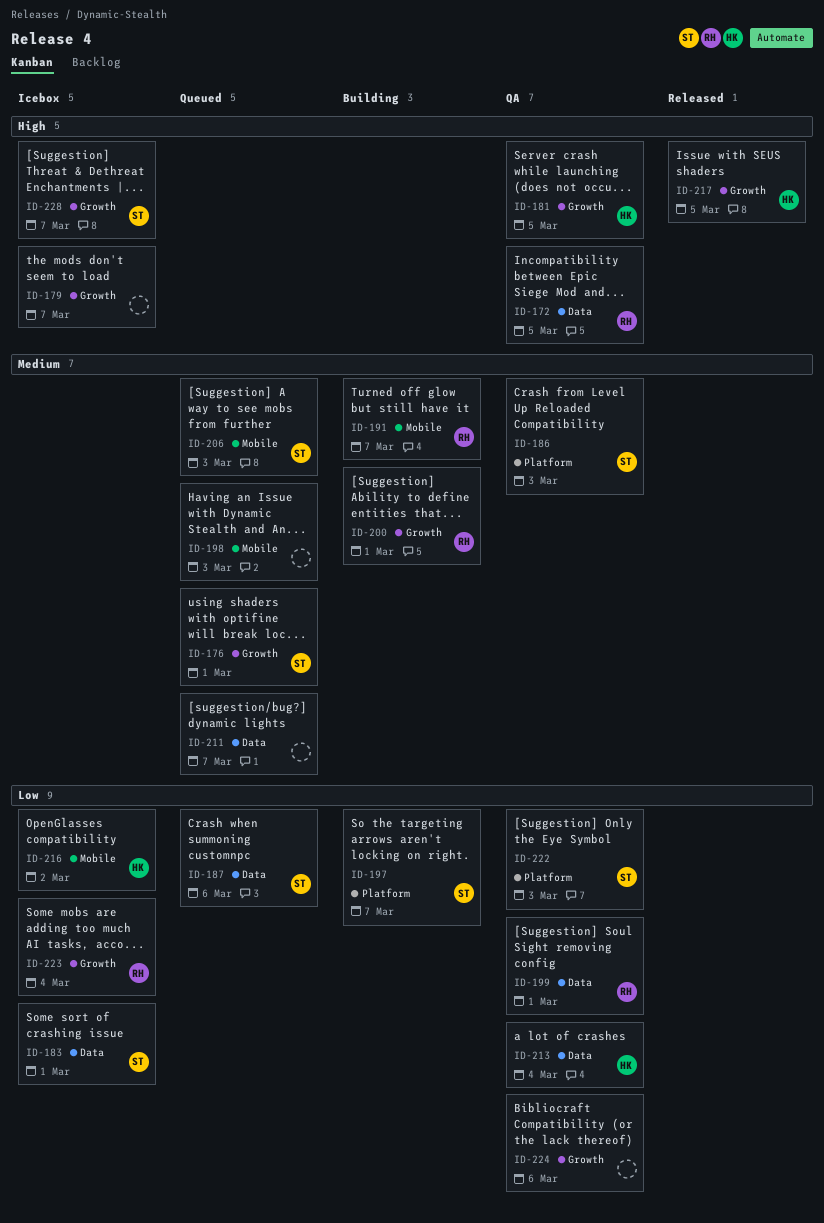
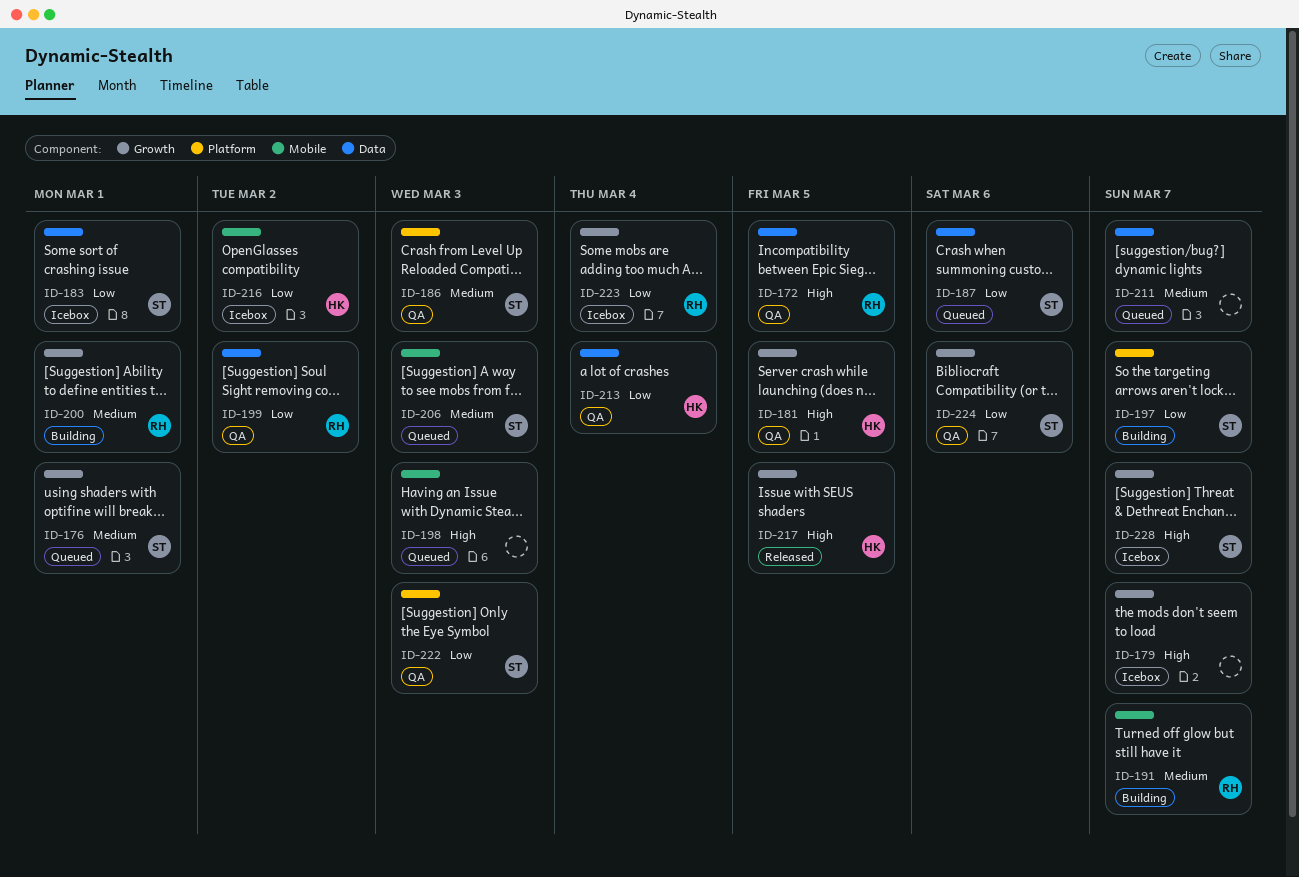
ID-198, priority: Medium -> High
ID-199, due: Mar 1 -> Mar 2
ID-224, owner: none -> ST

